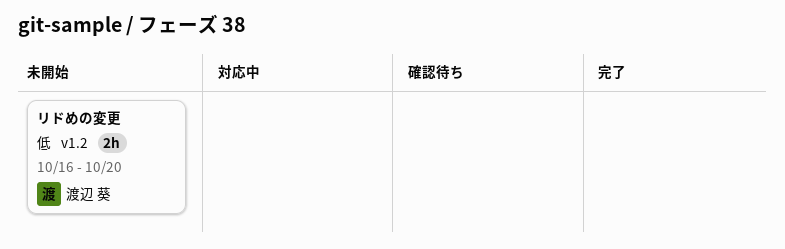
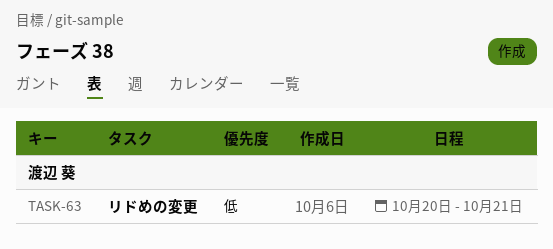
リドめの変更, start: Oct 16 -> Oct 20
リドめの変更, due: Oct 20 -> Oct 21

